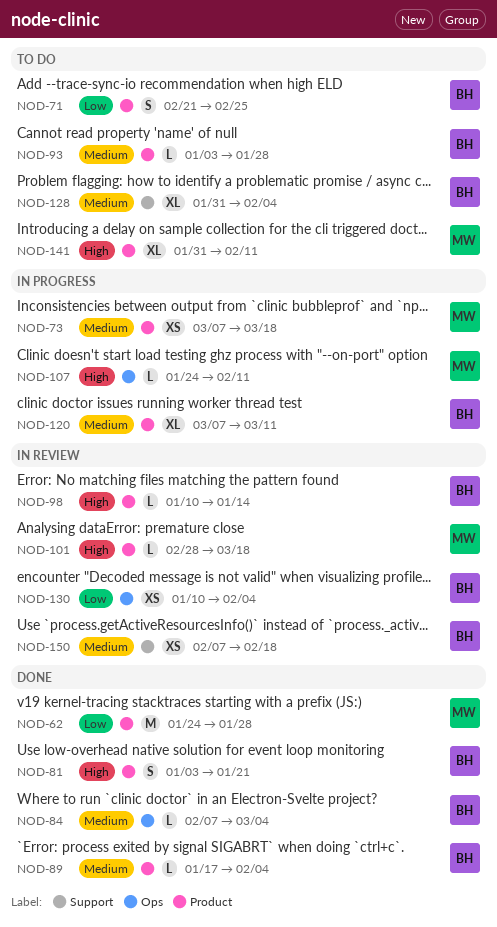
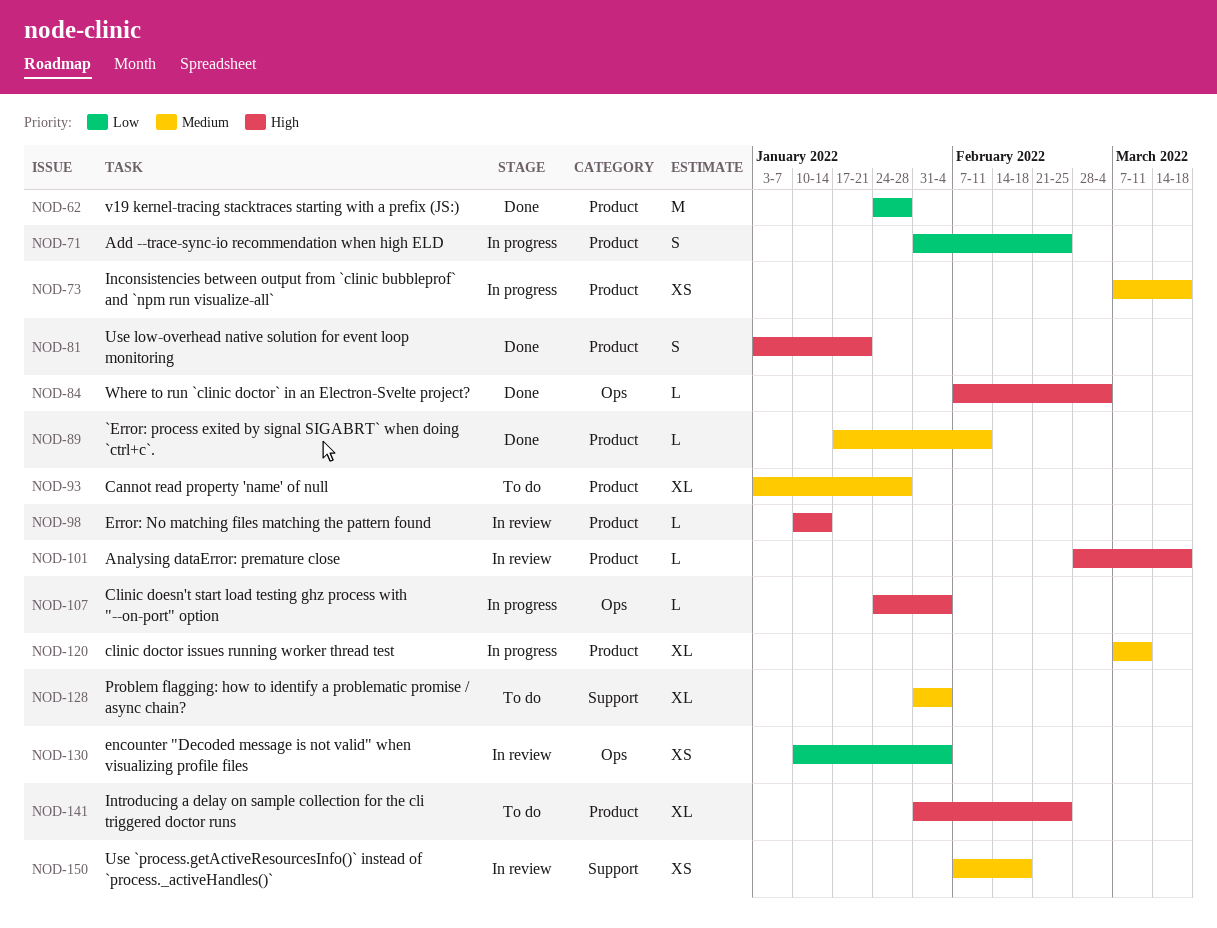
NOD-71, status: To do -> In progress
NOD-71, start: Feb 21 -> Jan 31
NOD-84, priority: Medium -> High
NOD-89, due: Feb 4 -> Feb 11
NOD-93, estimate: L -> XL
NOD-107, due: Feb 11 -> Feb 4
NOD-141, due: Feb 11 -> Feb 25

